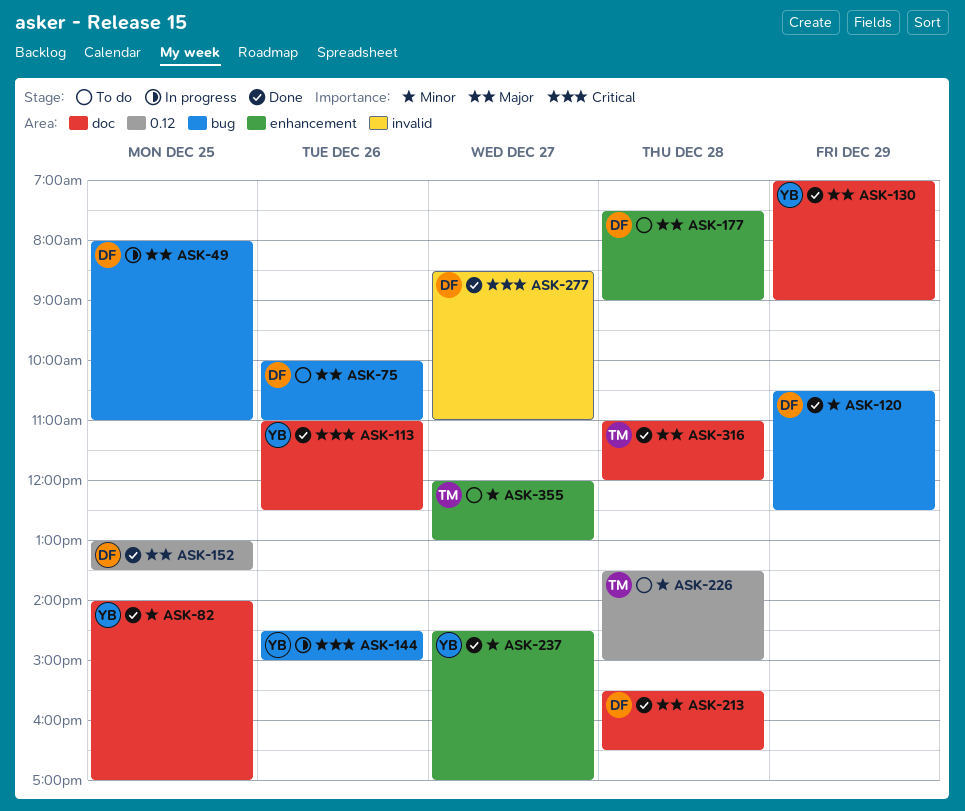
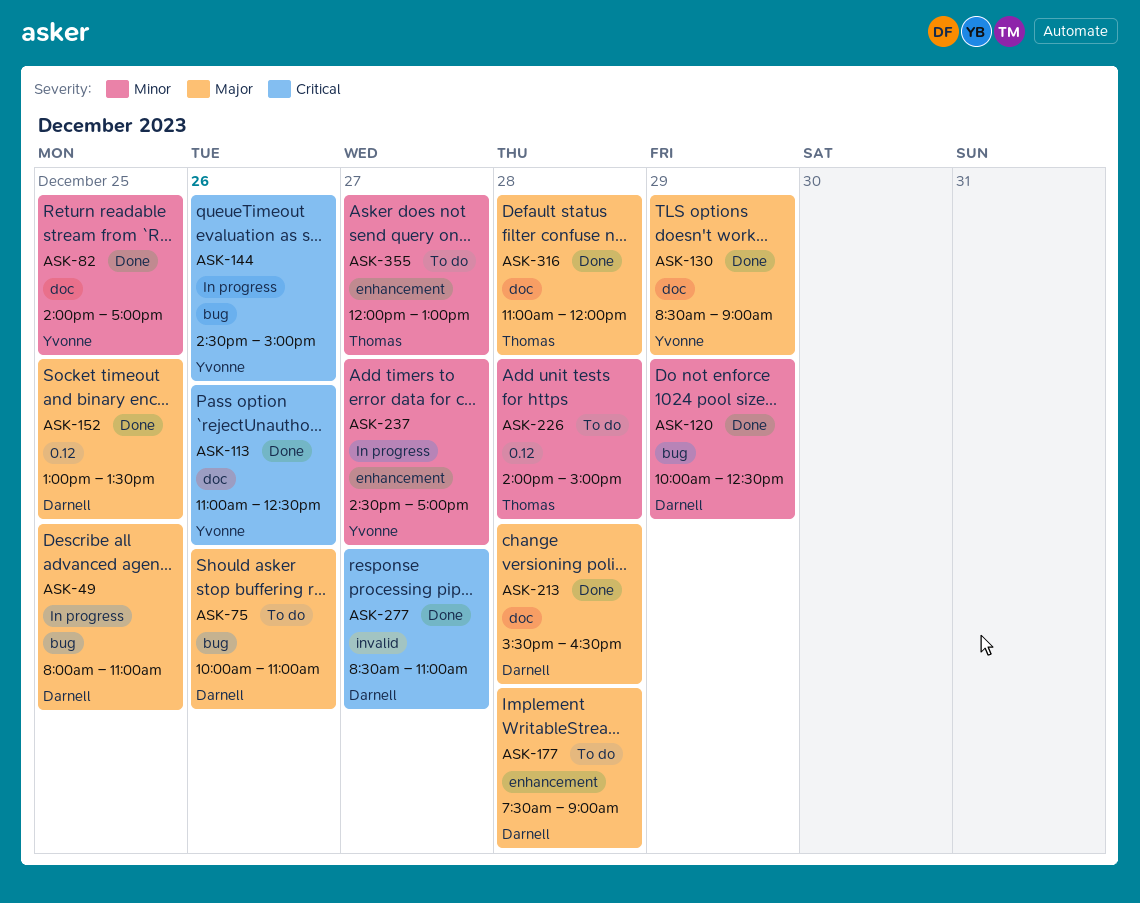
ASK-120, begins: 10:30 -> 10:00
ASK-130, begins: 07:00 -> 08:30
ASK-226, begins: 13:30 -> 14:00
ASK-237, status: Done -> In progress

